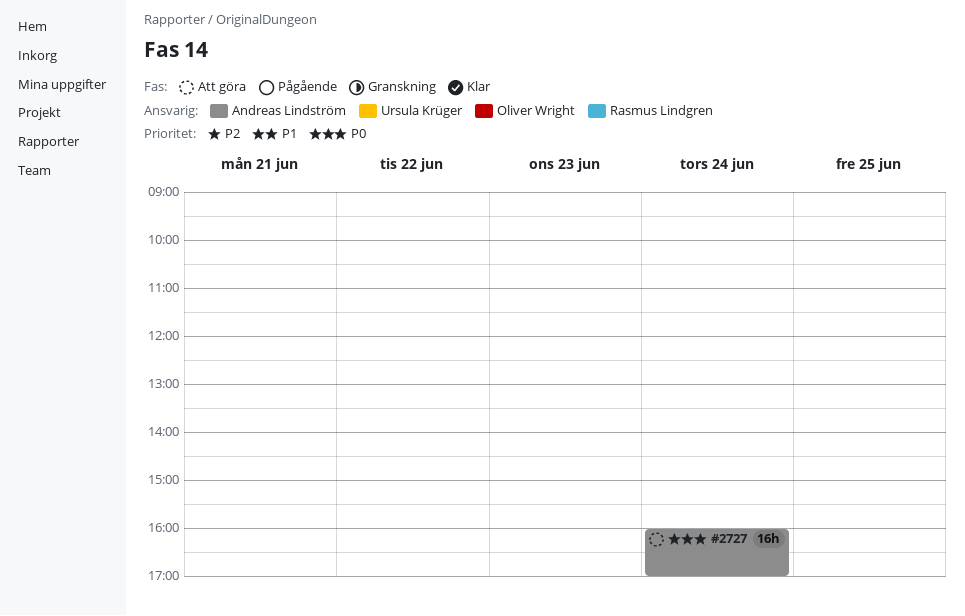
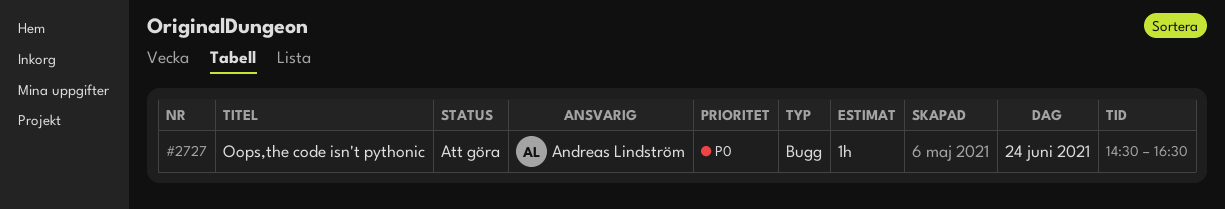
#2727, estimate: 16h -> 1h
#2727, begins: 16:00 -> 14:30
#2727, ends: 17:00 -> 16:30

